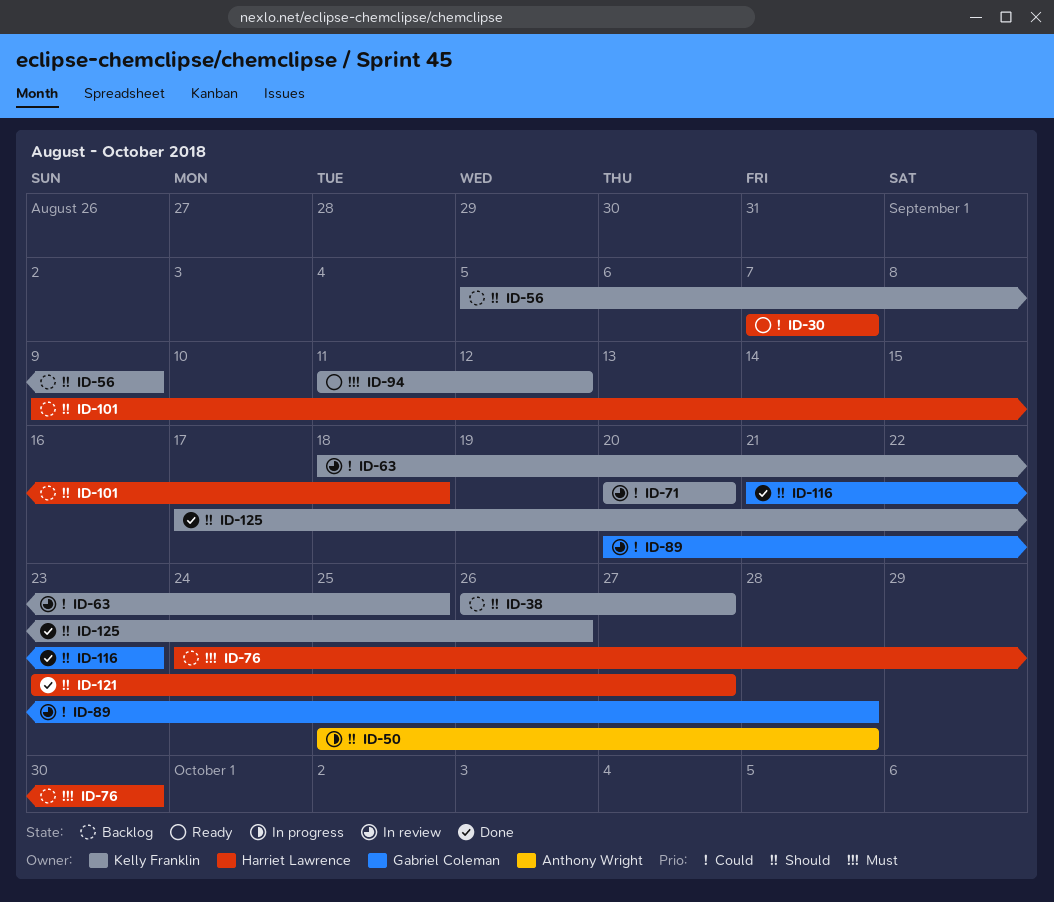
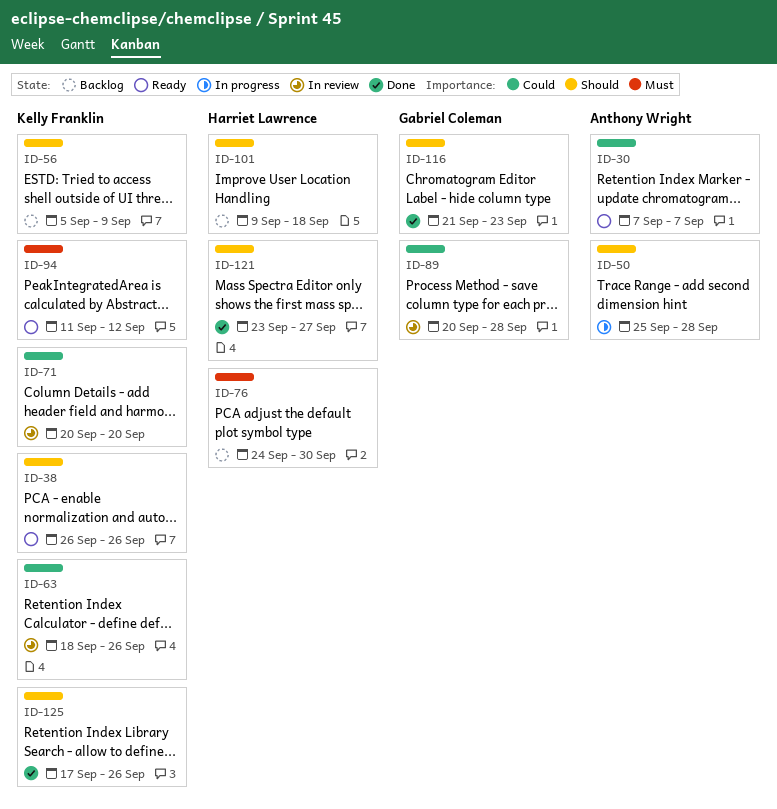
ID-30, owner: Harriet Lawrence -> Anthony Wright
ID-38, status: Backlog -> Ready
ID-38, due: Sep 27 -> Sep 26
ID-63, due: Sep 25 -> Sep 26

